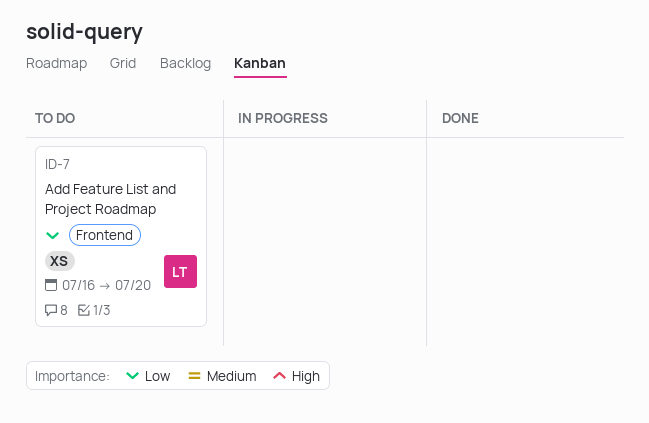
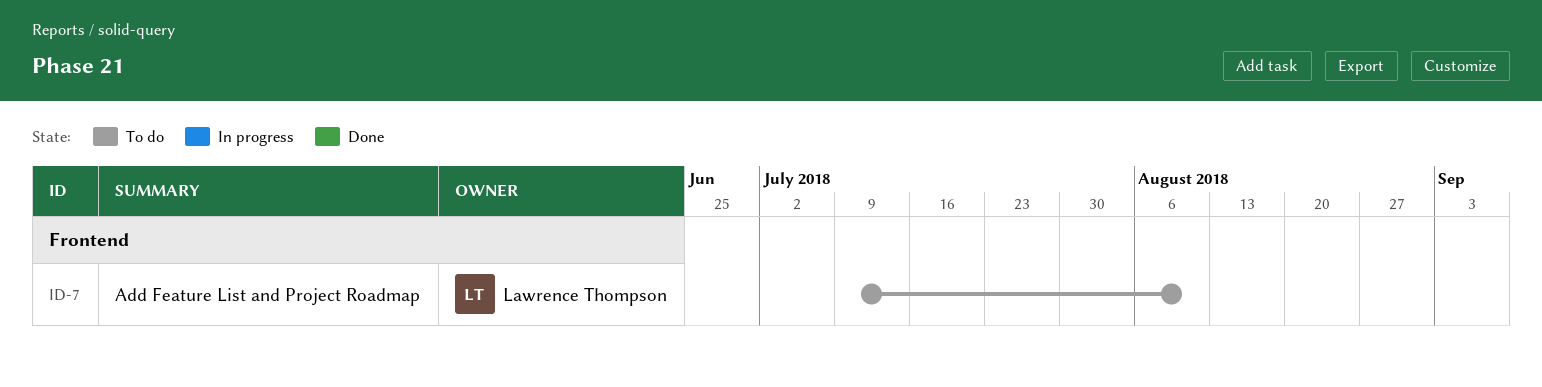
ID-7, start: Jul 16 -> Jul 9
ID-7, due: Jul 20 -> Aug 10

